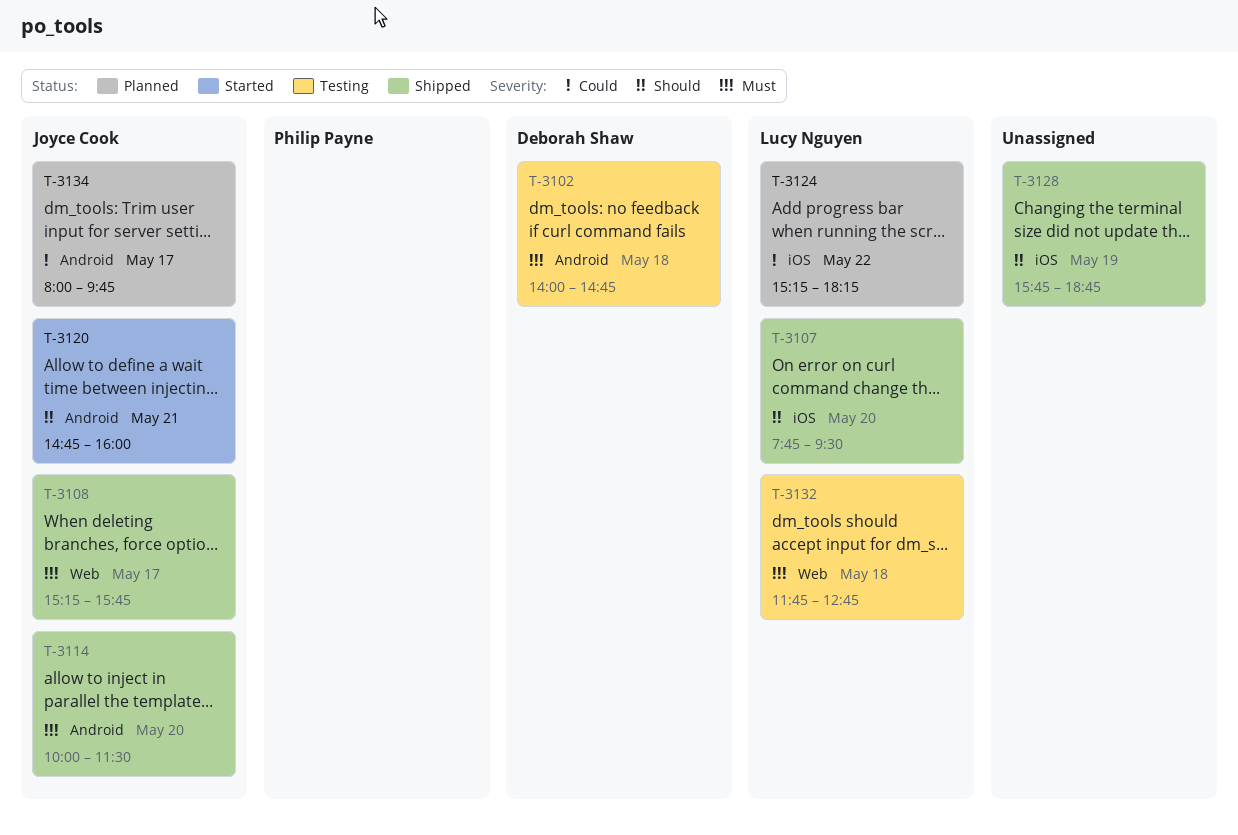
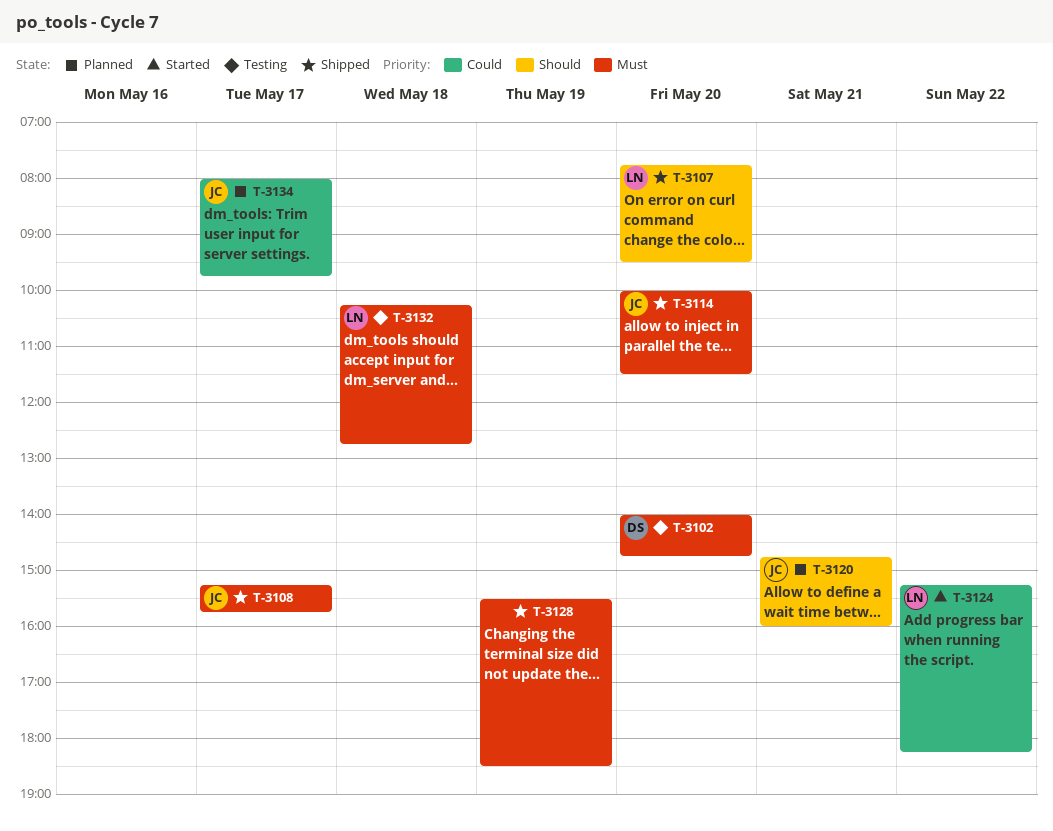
T-3102, day: May 18 -> May 20
T-3120, status: Started -> Planned
T-3124, status: Planned -> Started
T-3128, priority: Should -> Must
T-3128, begins: 15:45 -> 15:30
T-3128, ends: 18:45 -> 18:30
T-3132, begins: 11:45 -> 10:15

